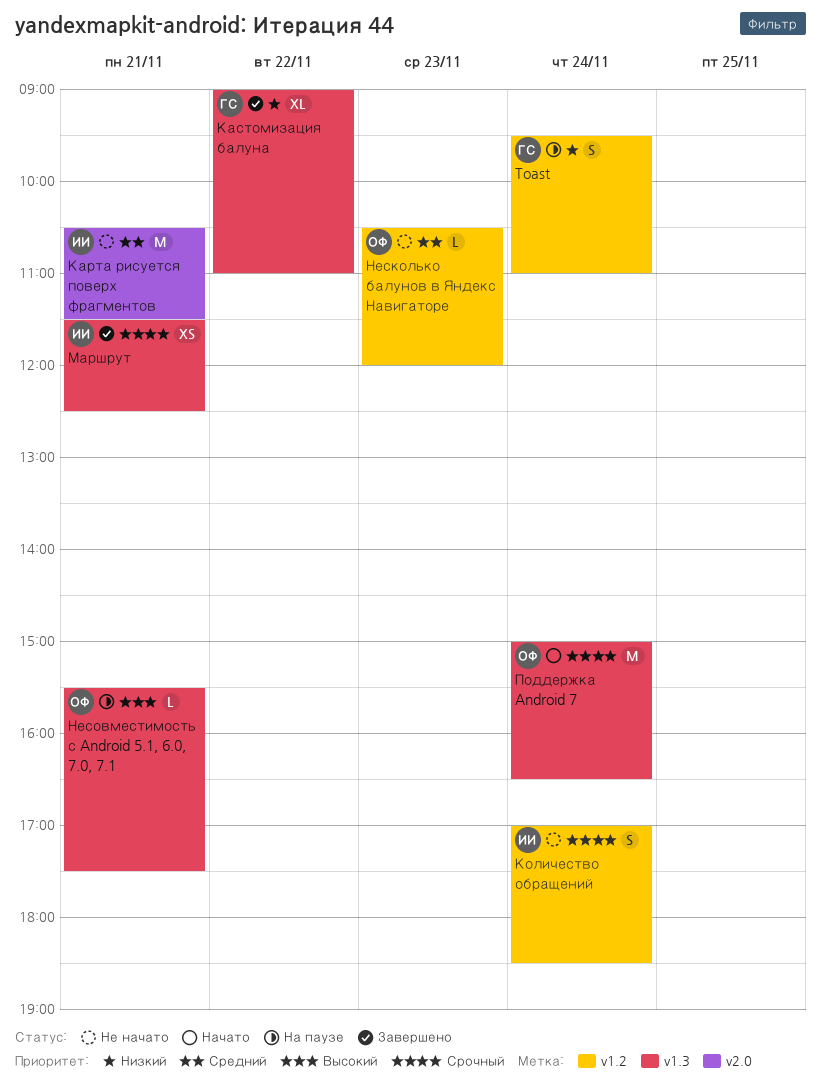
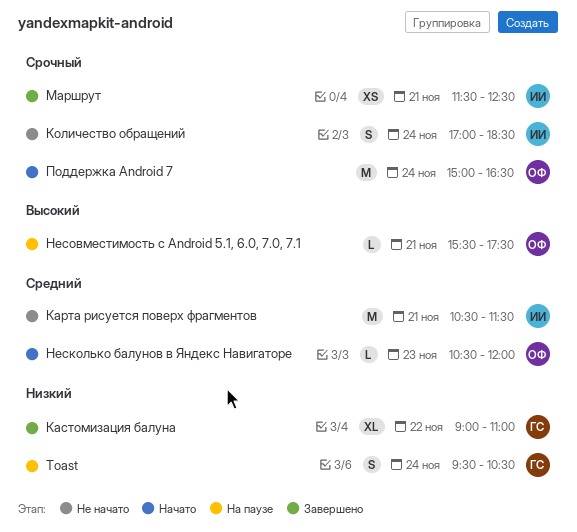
Toast, ends: 11:00 -> 10:30
Несколько балунов в Яндекс Навигаторе, status: Не начато -> Начато

